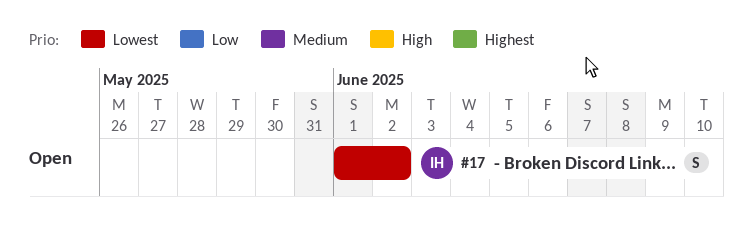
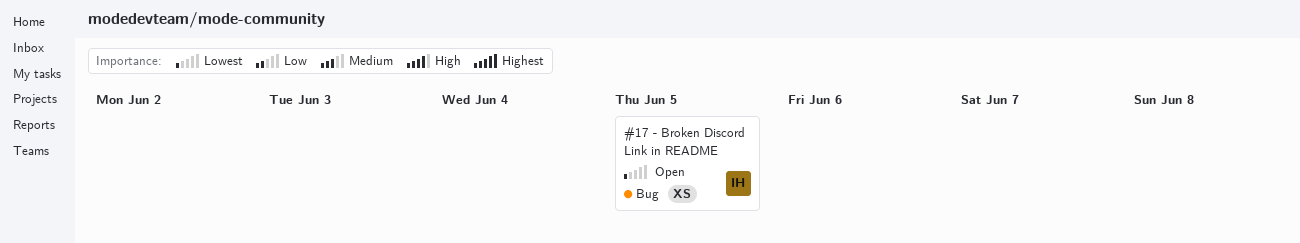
#17, estimate: S -> XS
#17, due: Jun 2 -> Jun 5

